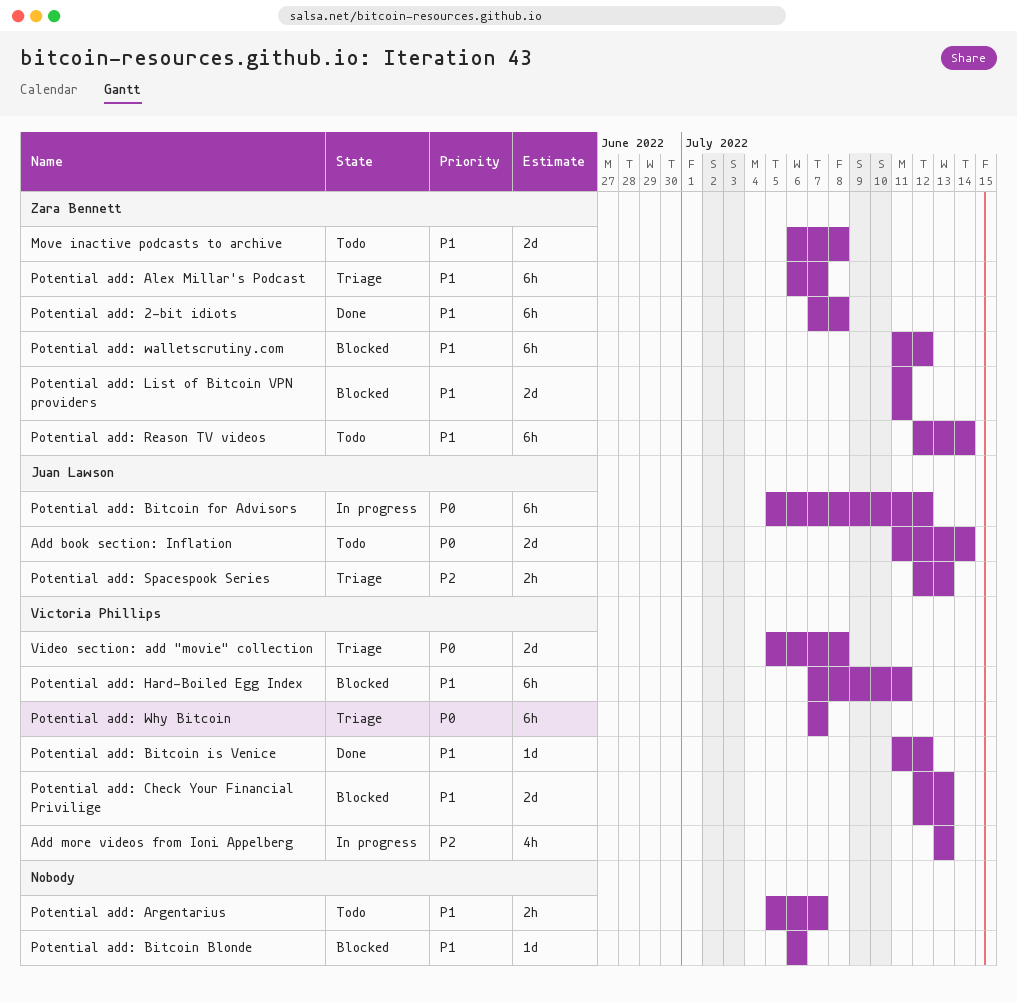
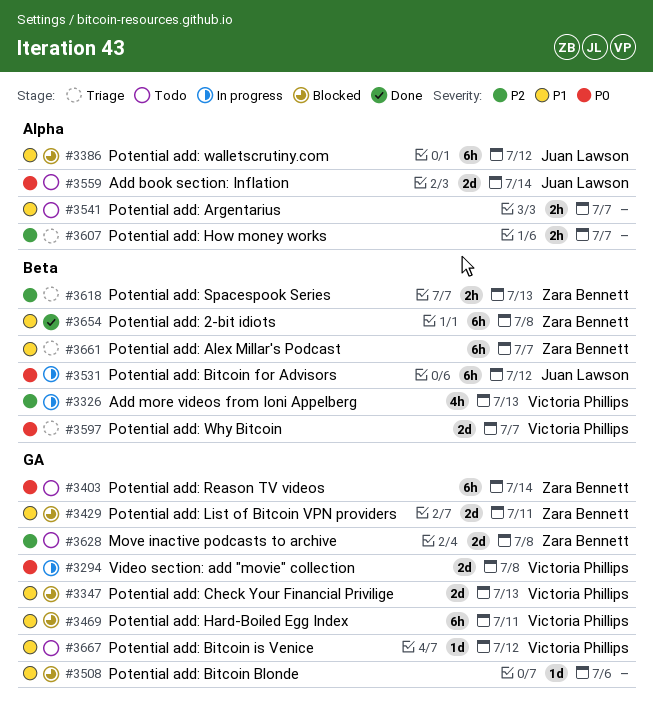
Move inactive podcasts to archive, priority: P1 -> P2
Potential add: Bitcoin is Venice, status: Done -> Todo
Potential add: How money works: none -> present
Potential add: Reason TV videos, priority: P1 -> P0
Potential add: Spacespook Series, owner: Juan Lawson -> Zara Bennett
Potential add: walletscrutiny.com, owner: Zara Bennett -> Juan Lawson
Potential add: Why Bitcoin, estimate: 6h -> 2d
Video section: add "movie" collection, status: Triage -> In progress

